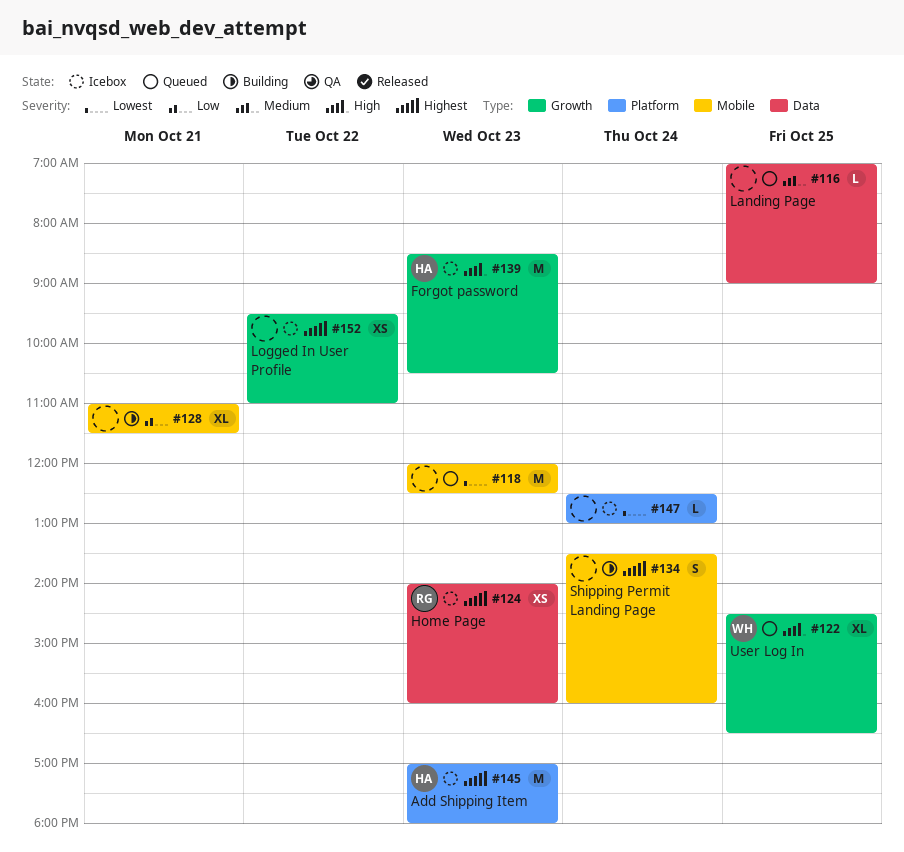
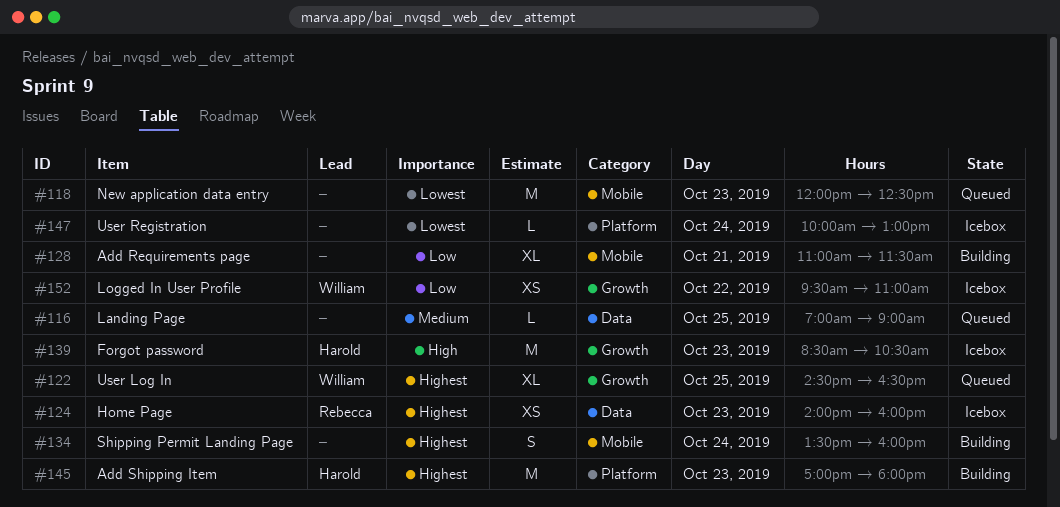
#122, priority: High -> Highest
#145, status: Icebox -> Building
#147, begins: 12:30 -> 10:00
#152, owner: none -> William
#152, priority: Highest -> Low

